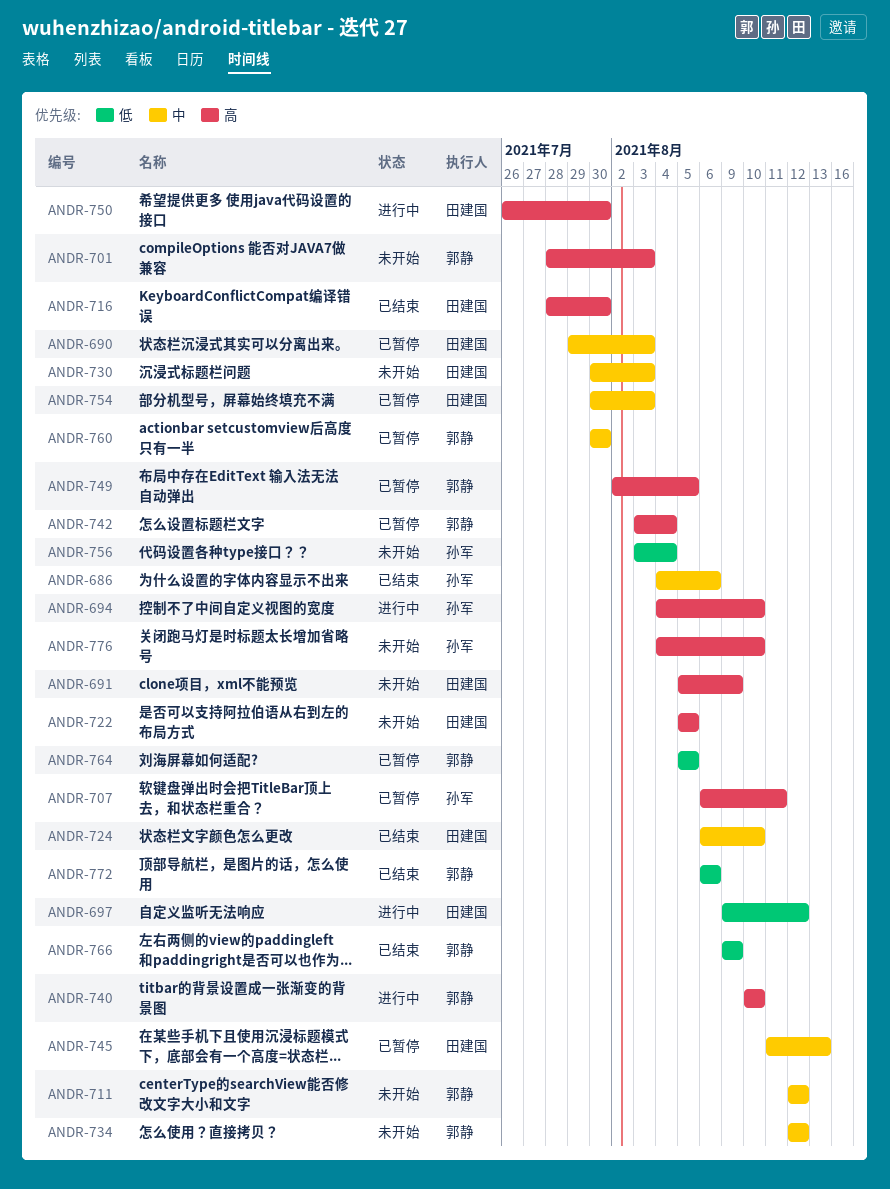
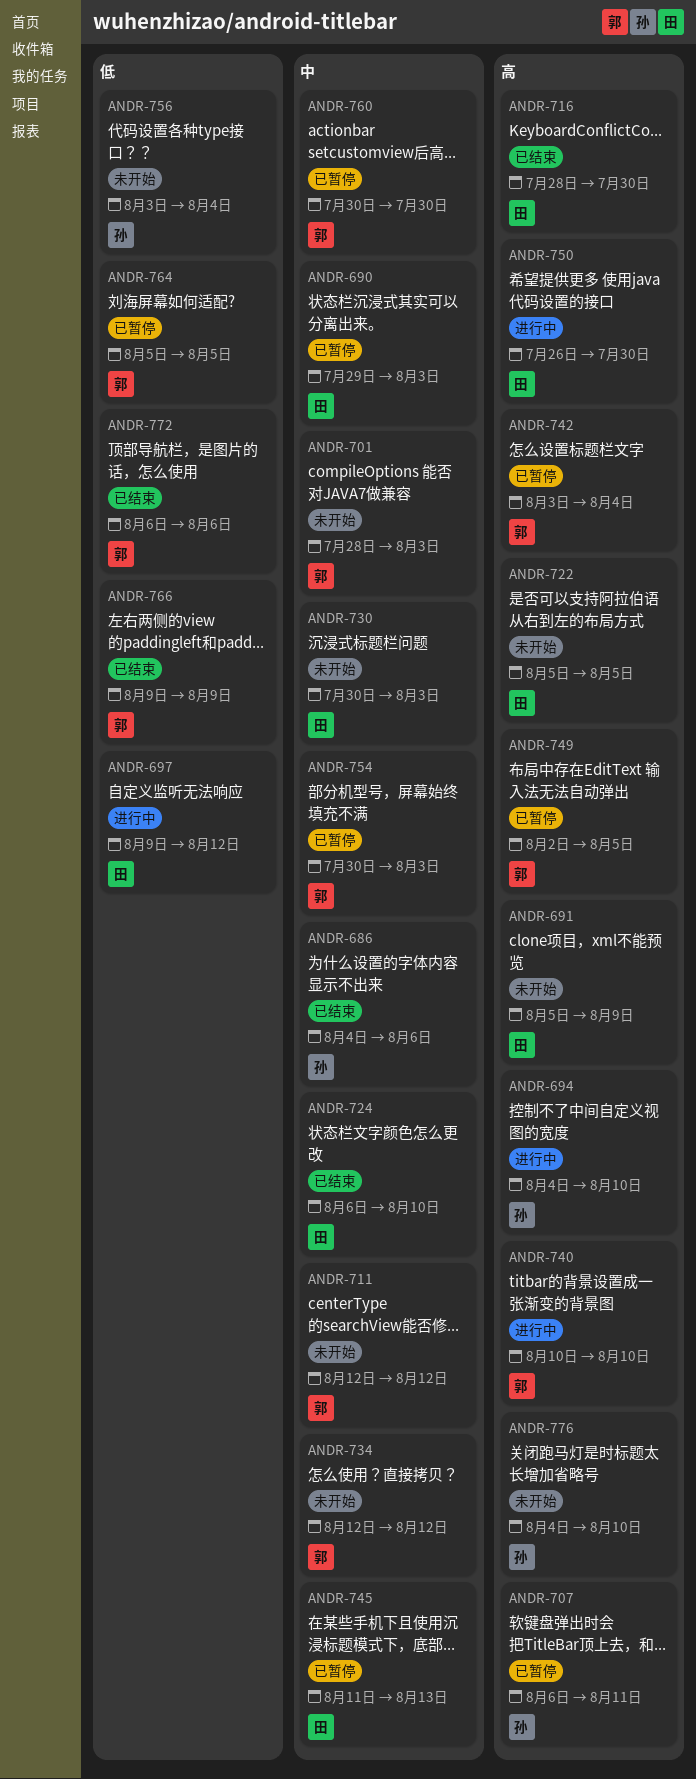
ANDR-701, priority: 高 -> 中
ANDR-754, owner: 田建国 -> 郭静

